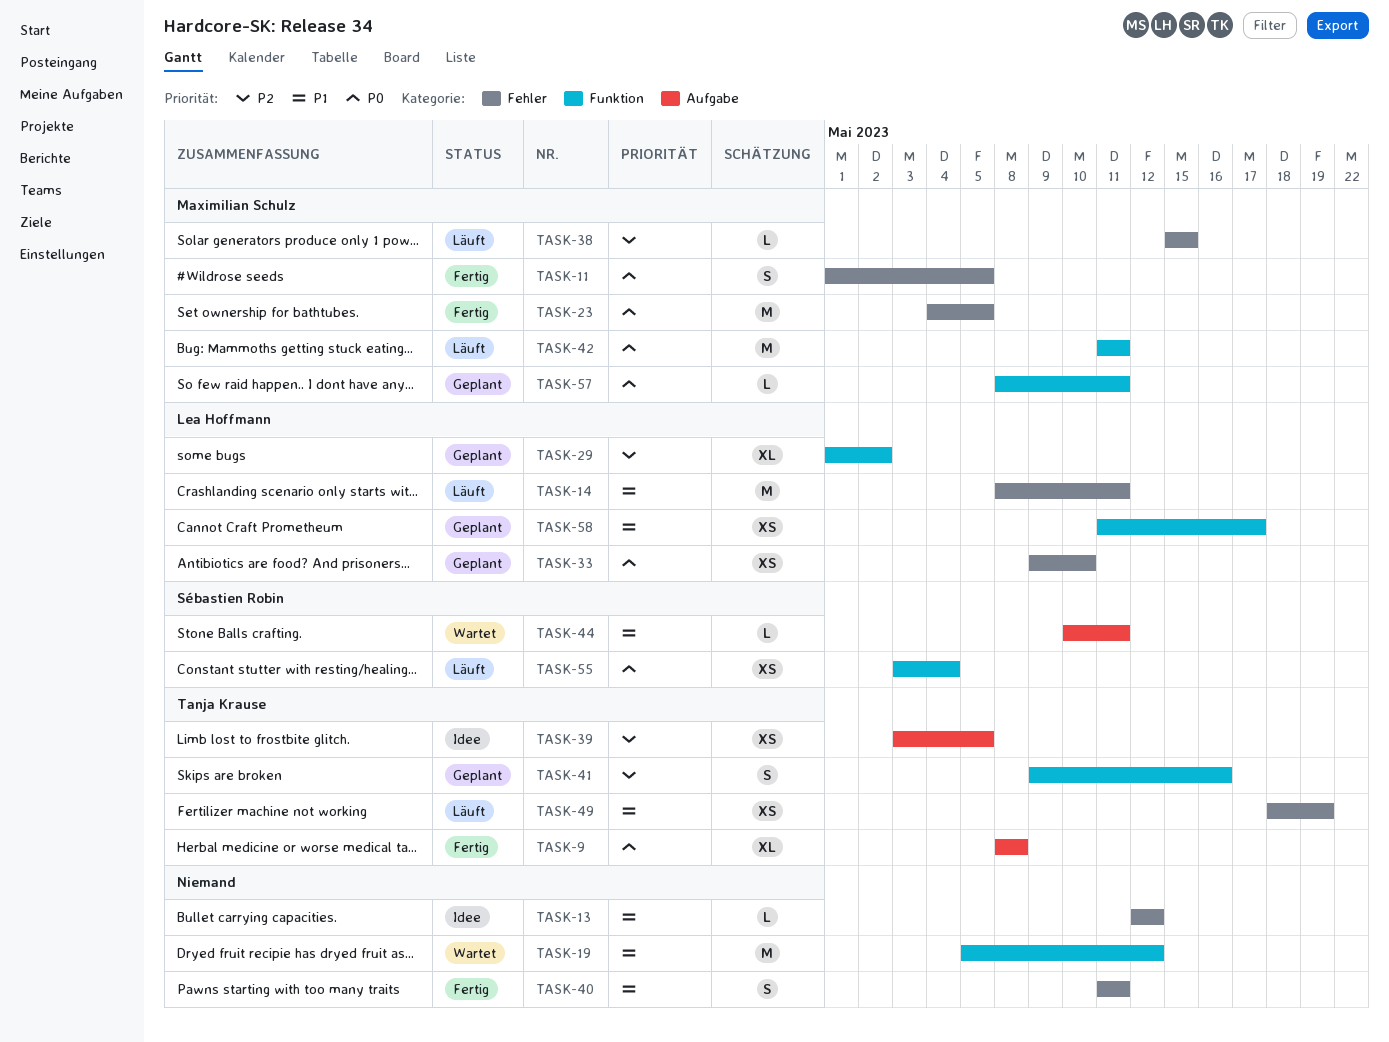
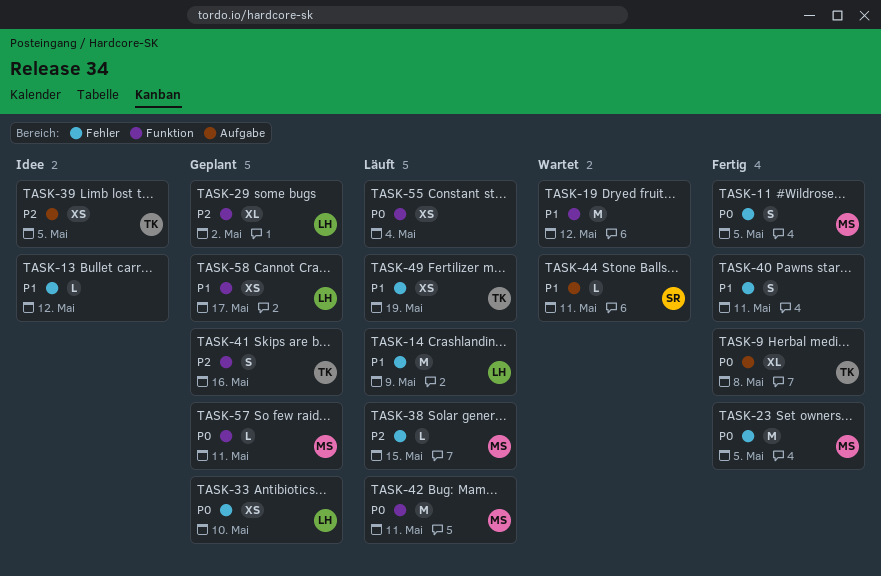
TASK-14, due: May 11 -> May 9
TASK-55, owner: Sébastien Robin -> none

